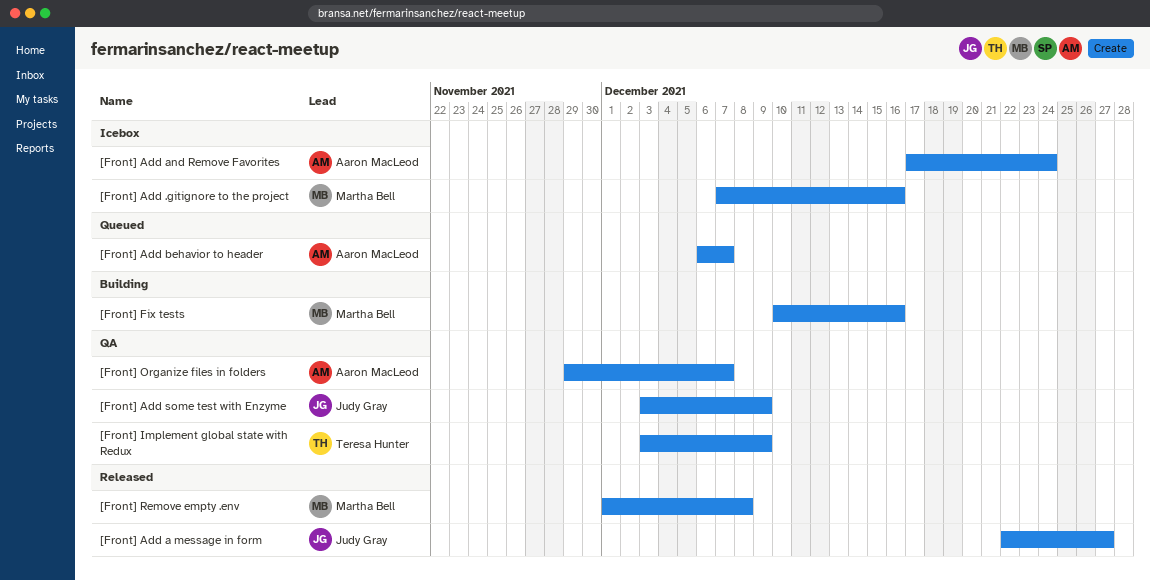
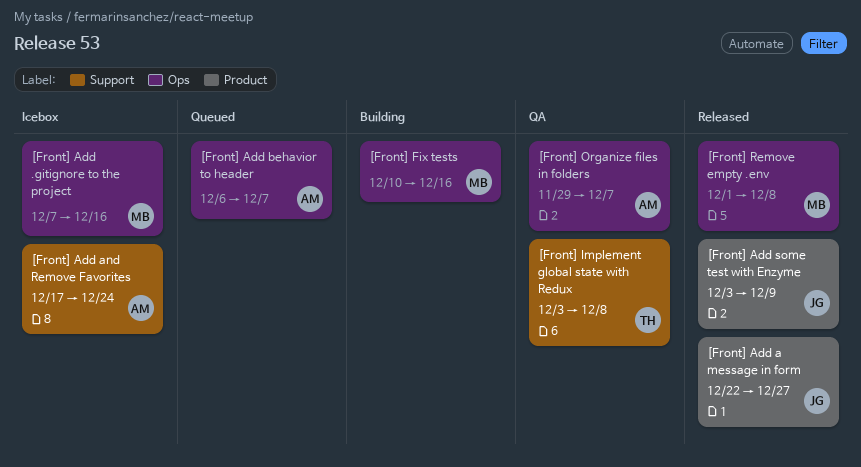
[Front] Add some test with Enzyme, status: QA -> Released
[Front] Implement global state with Redux, due: Dec 9 -> Dec 8

